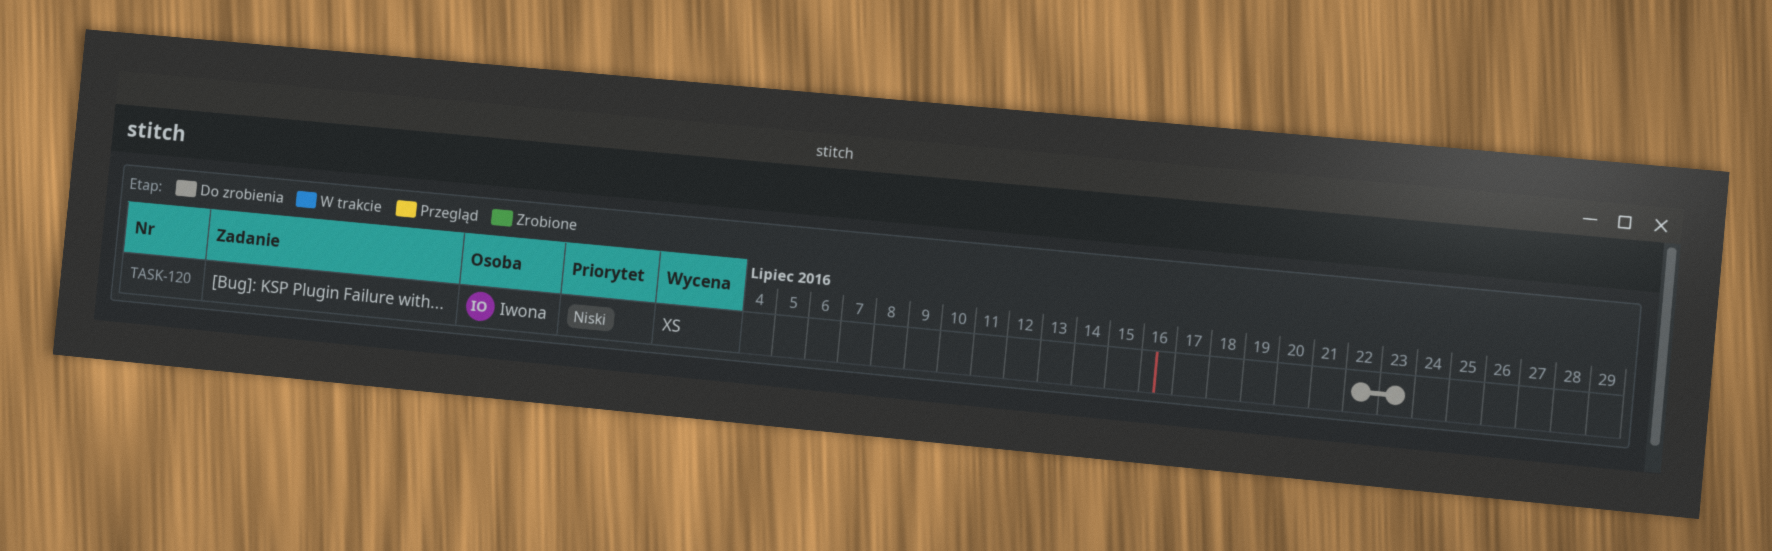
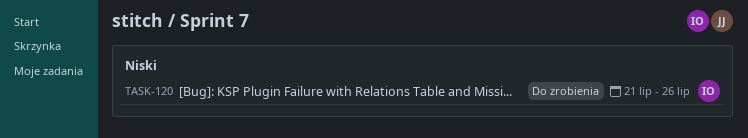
TASK-120, start: Jul 22 -> Jul 21
TASK-120, due: Jul 23 -> Jul 26

